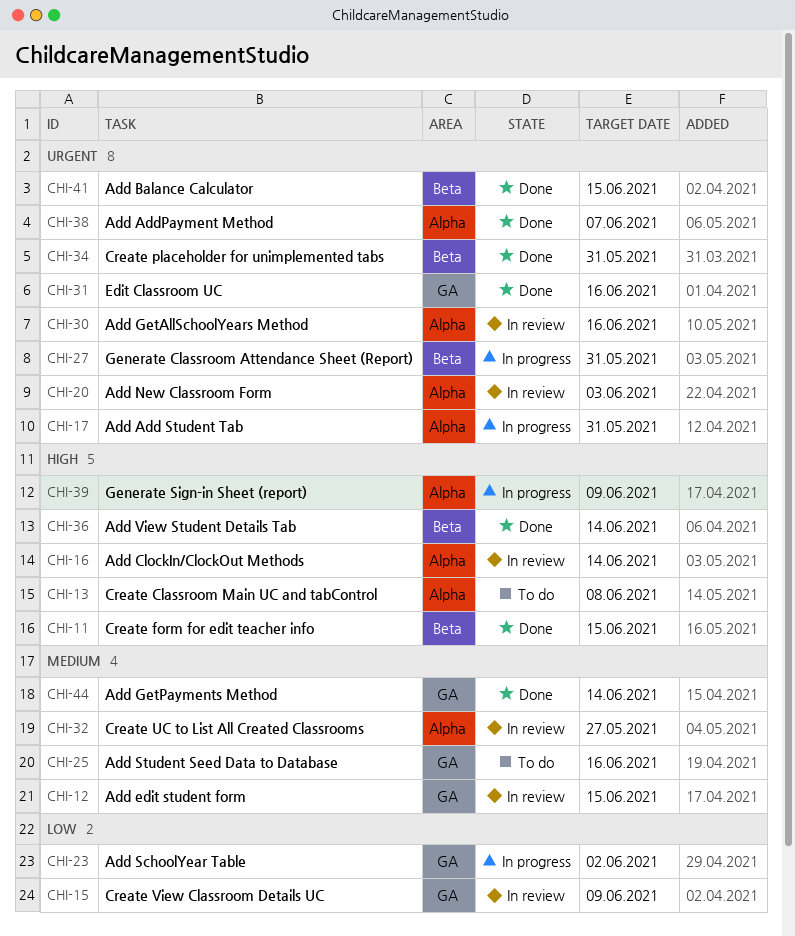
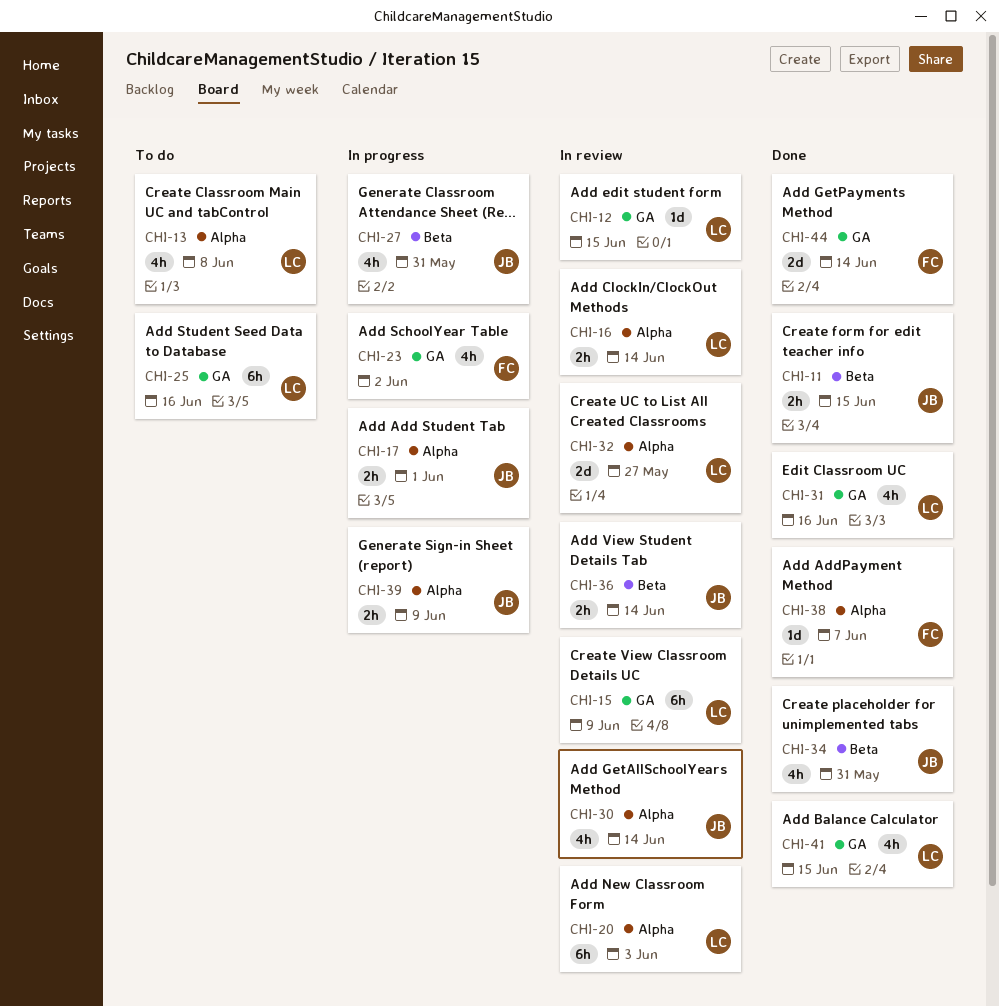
CHI-17, due: May 31 -> Jun 1
CHI-30, due: Jun 16 -> Jun 14
CHI-36, status: Done -> In review
CHI-41, label: Beta -> GA

